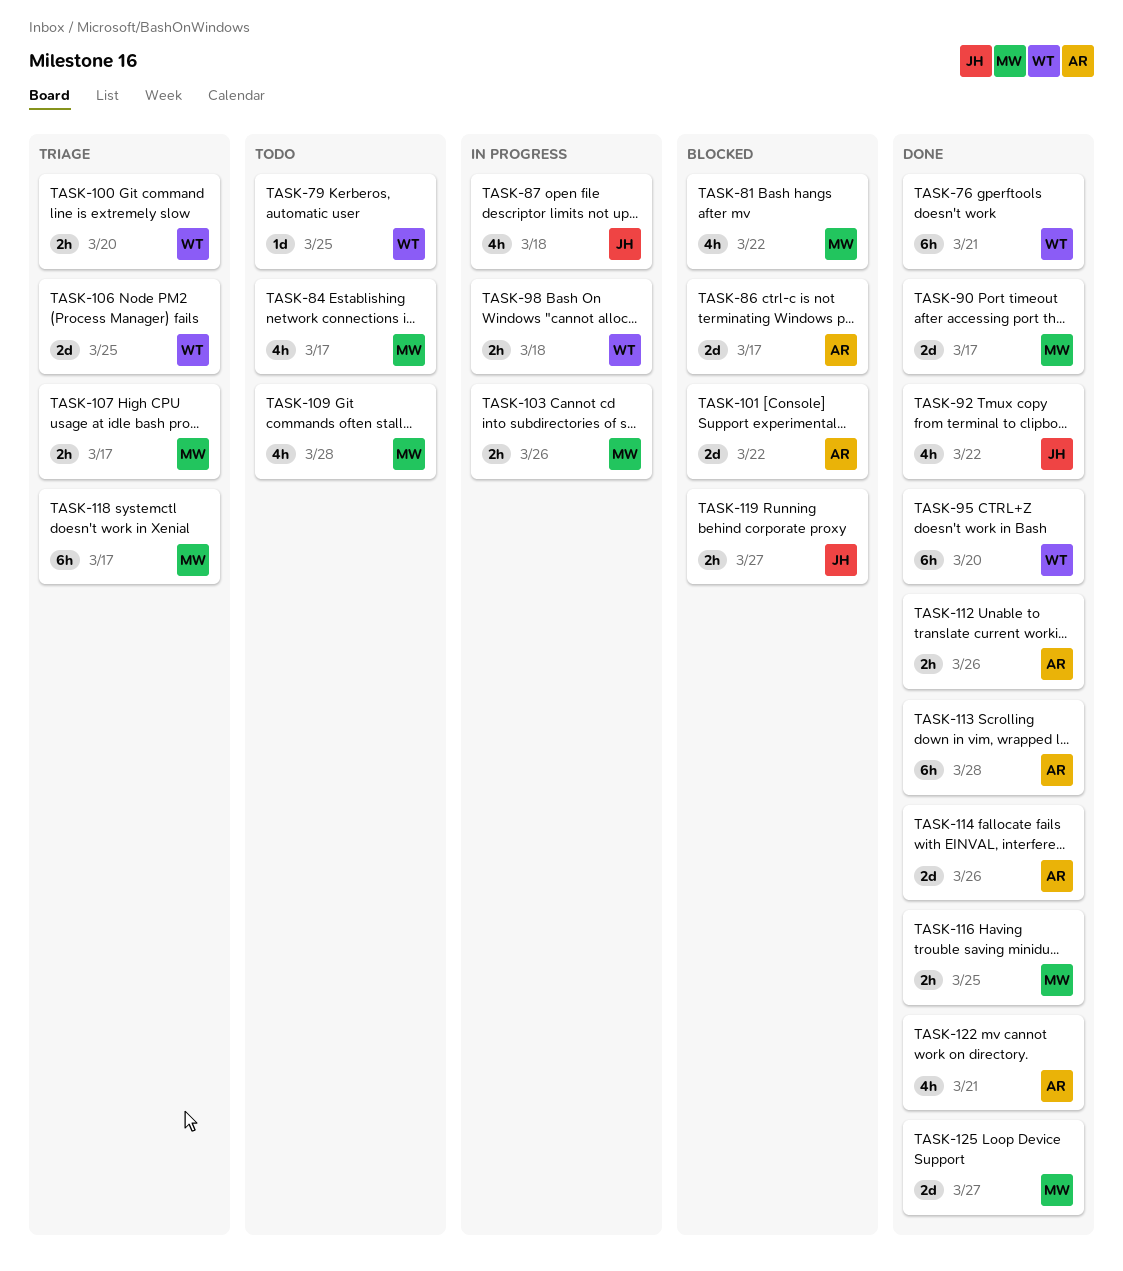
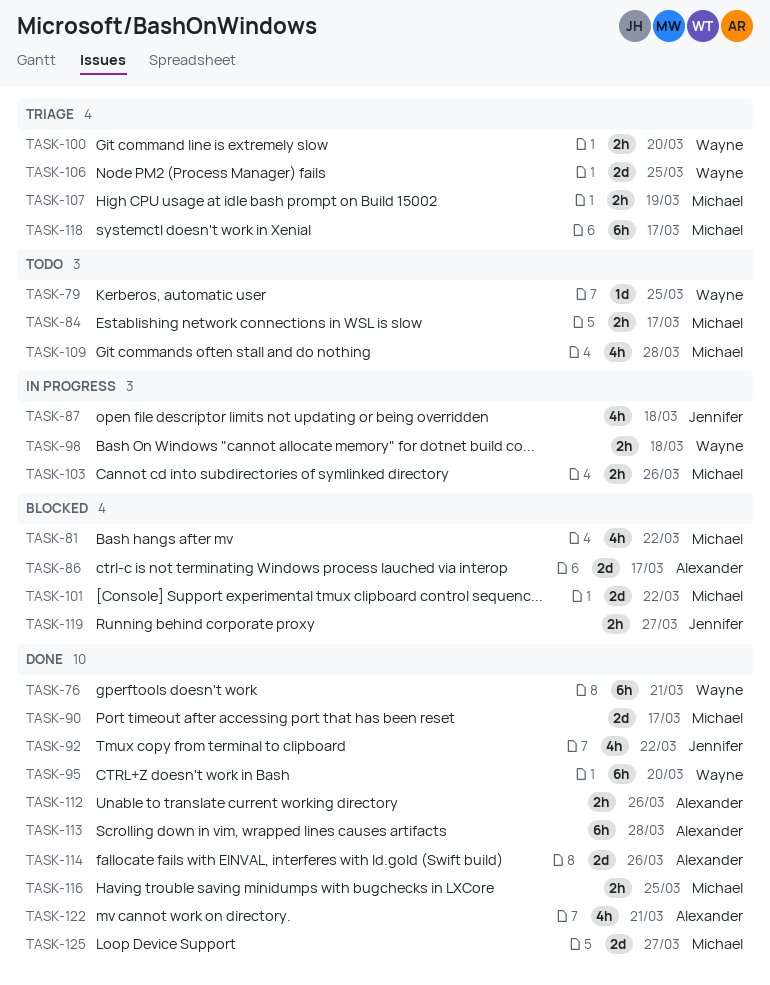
TASK-84, estimate: 4h -> 2h
TASK-101, owner: Alexander -> Michael
TASK-107, due: Mar 17 -> Mar 19

